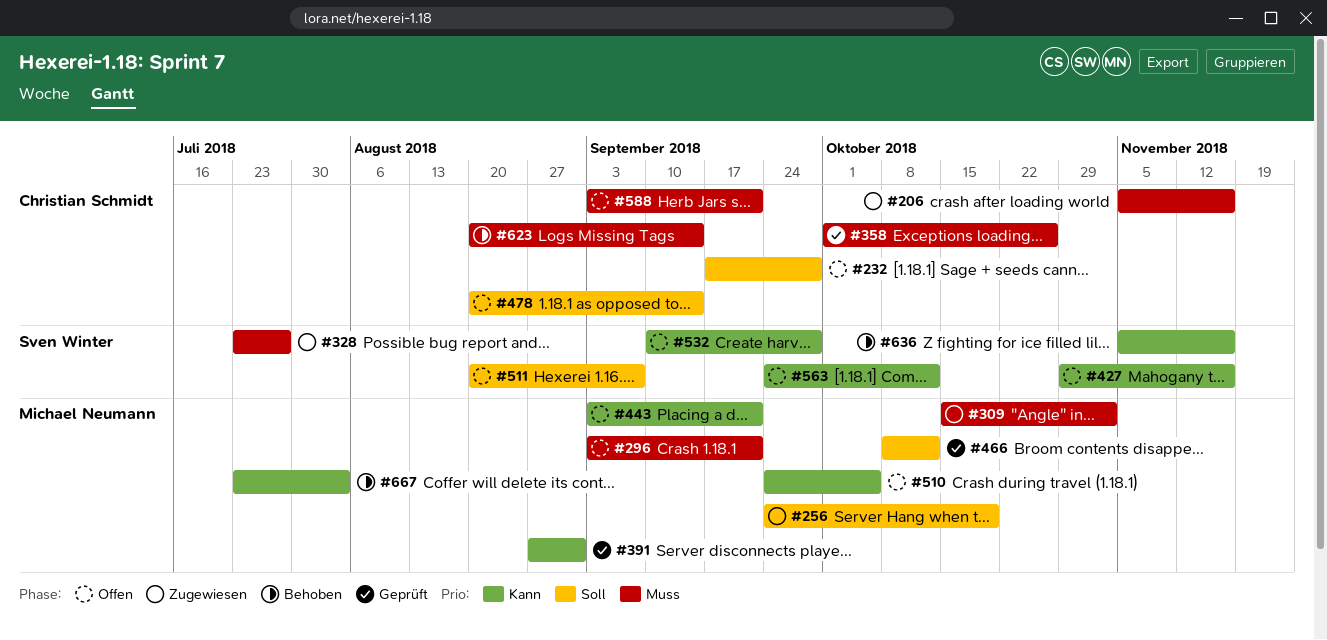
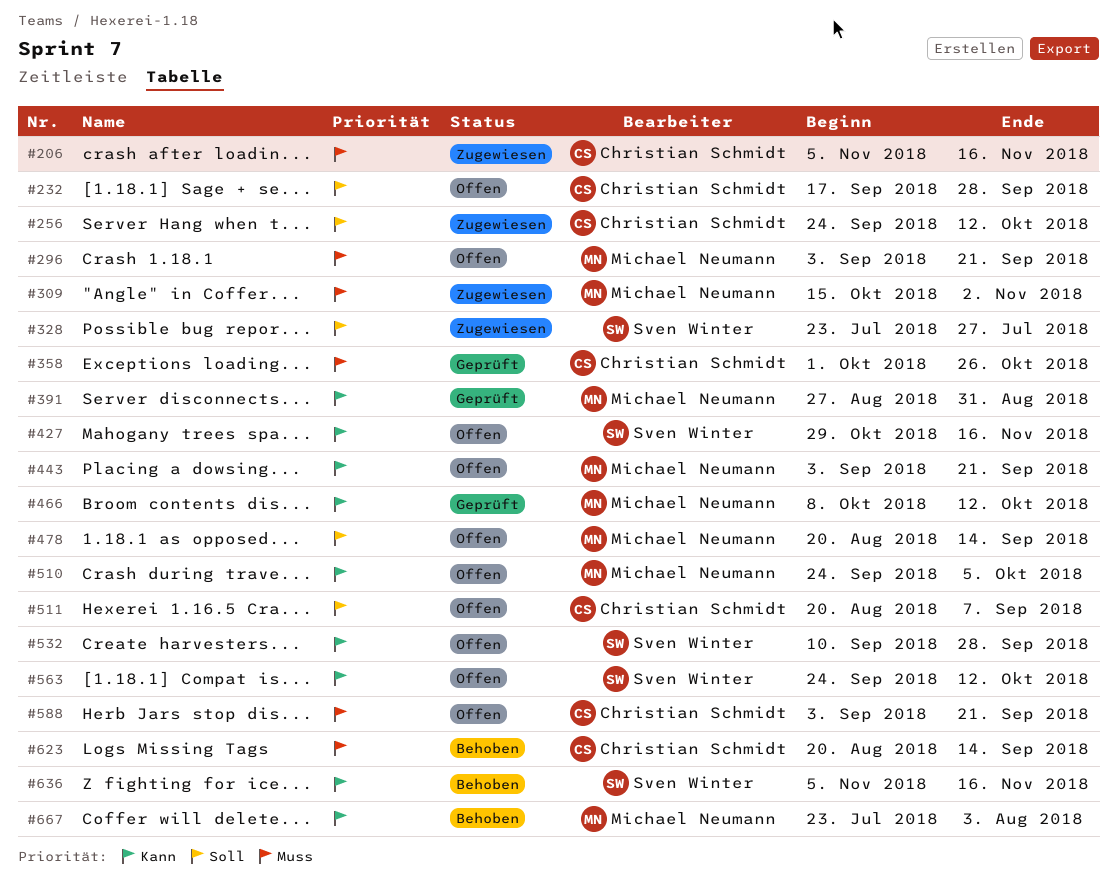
#256, owner: Michael Neumann -> Christian Schmidt
#256, due: Oct 19 -> Oct 12
#328, priority: Muss -> Soll
#466, priority: Soll -> Kann
#478, owner: Christian Schmidt -> Michael Neumann
#511, owner: Sven Winter -> Christian Schmidt

